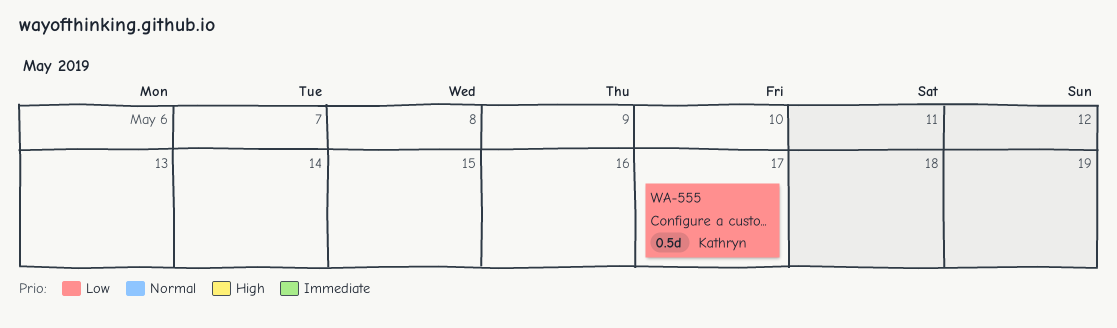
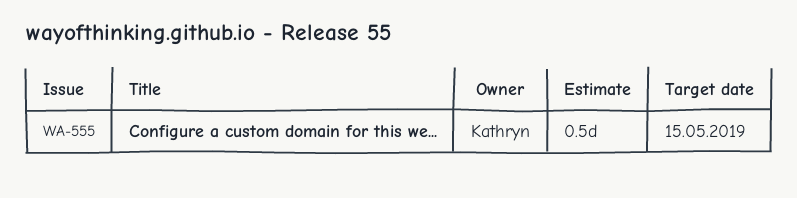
WA-555, due: May 17 -> May 15

